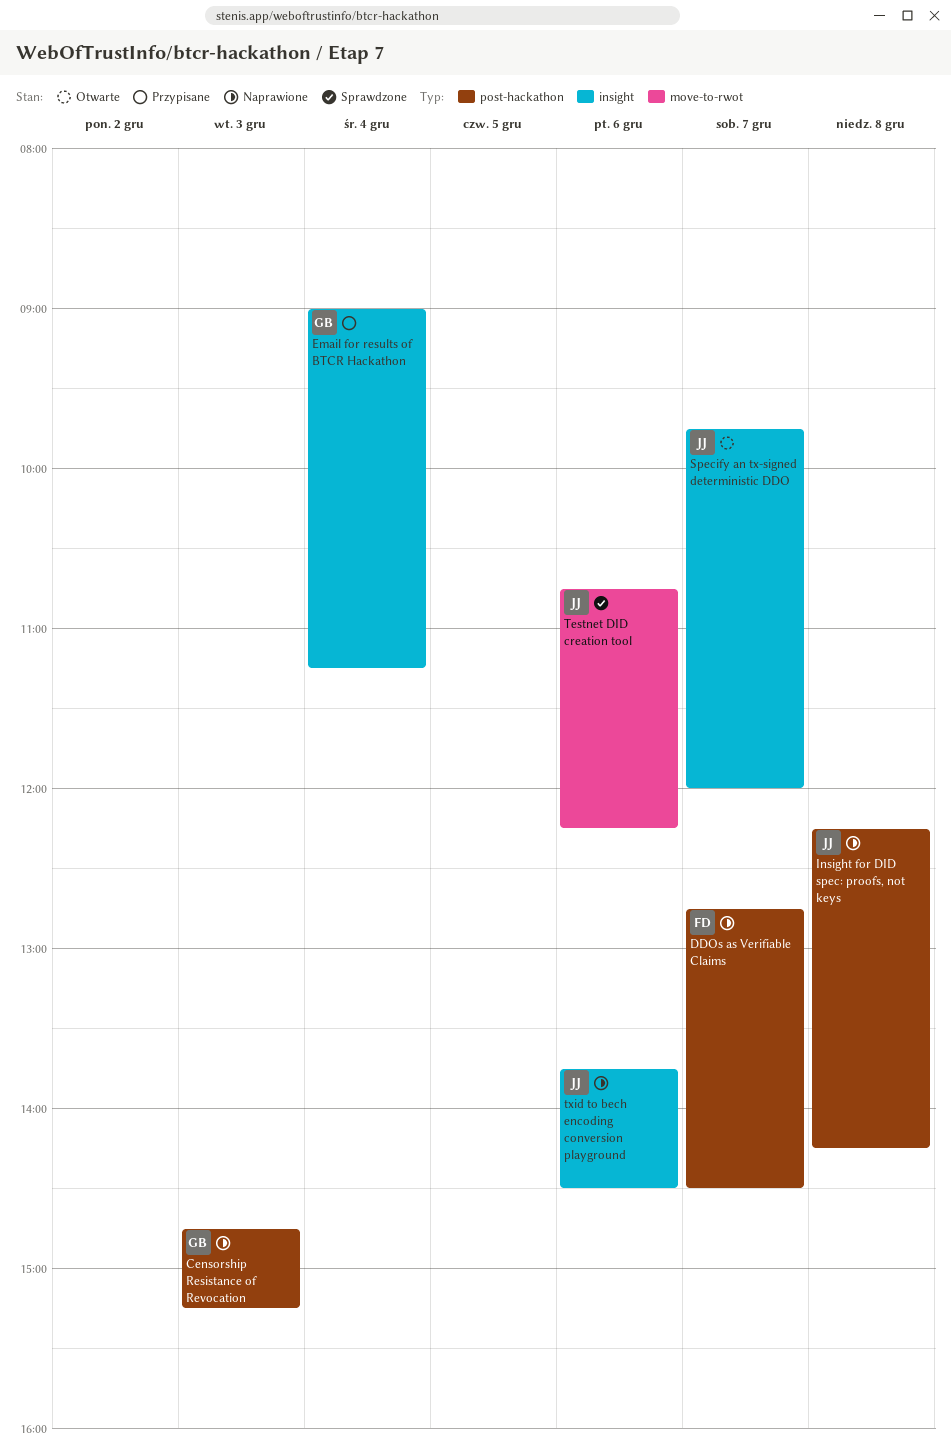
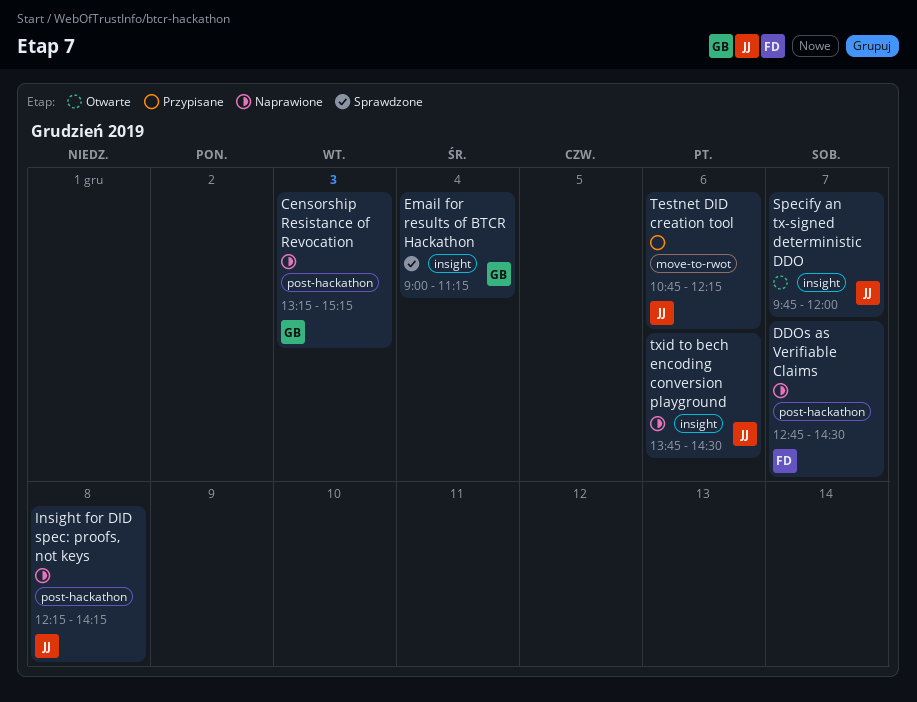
Censorship Resistance of Revocation, begins: 14:45 -> 13:15
Email for results of BTCR Hackathon, status: Przypisane -> Sprawdzone
Testnet DID creation tool, status: Sprawdzone -> Przypisane

